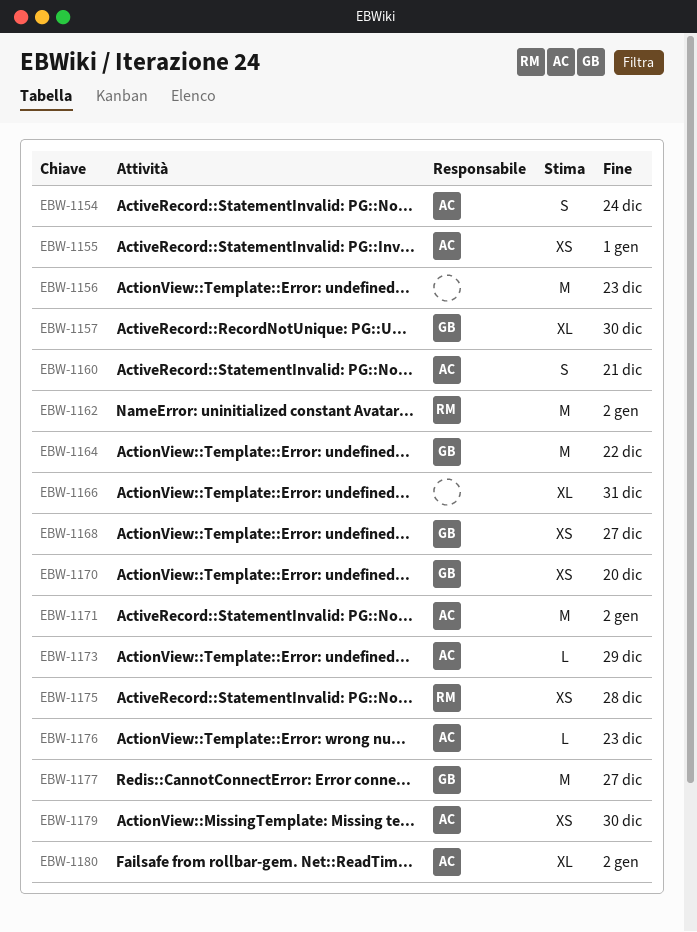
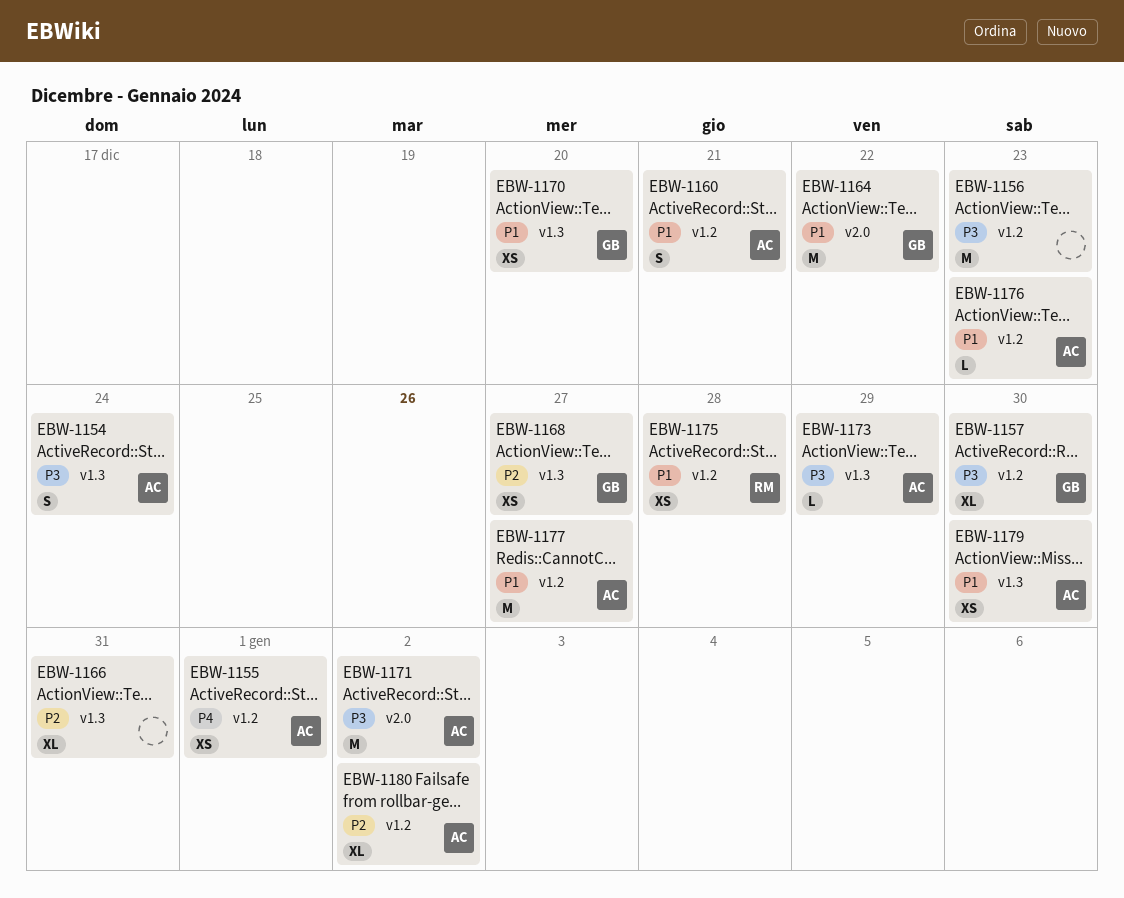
EBW-1162: present -> none
EBW-1177, owner: GB -> AC

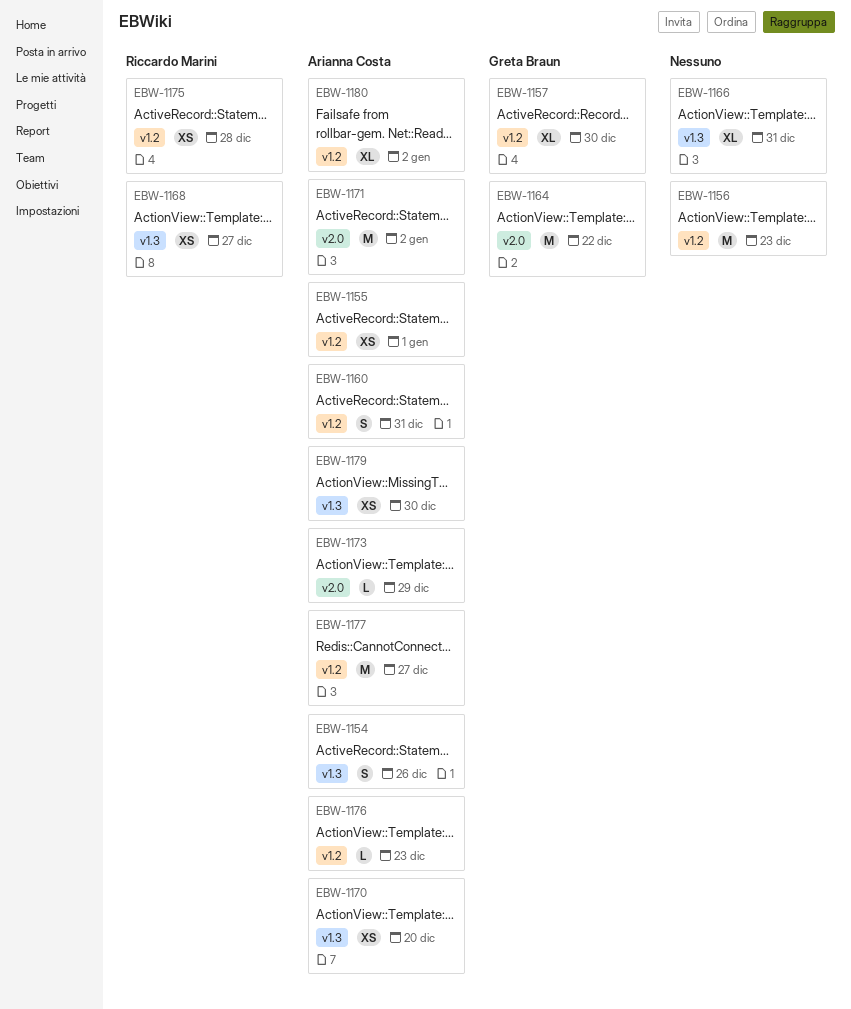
EBW-1154, due: Dec 24 -> Dec 26
EBW-1160, due: Dec 21 -> Dec 31
EBW-1168, owner: Greta Braun -> Riccardo Marini
EBW-1170, owner: Greta Braun -> Arianna Costa
EBW-1173, label: v1.3 -> v2.0

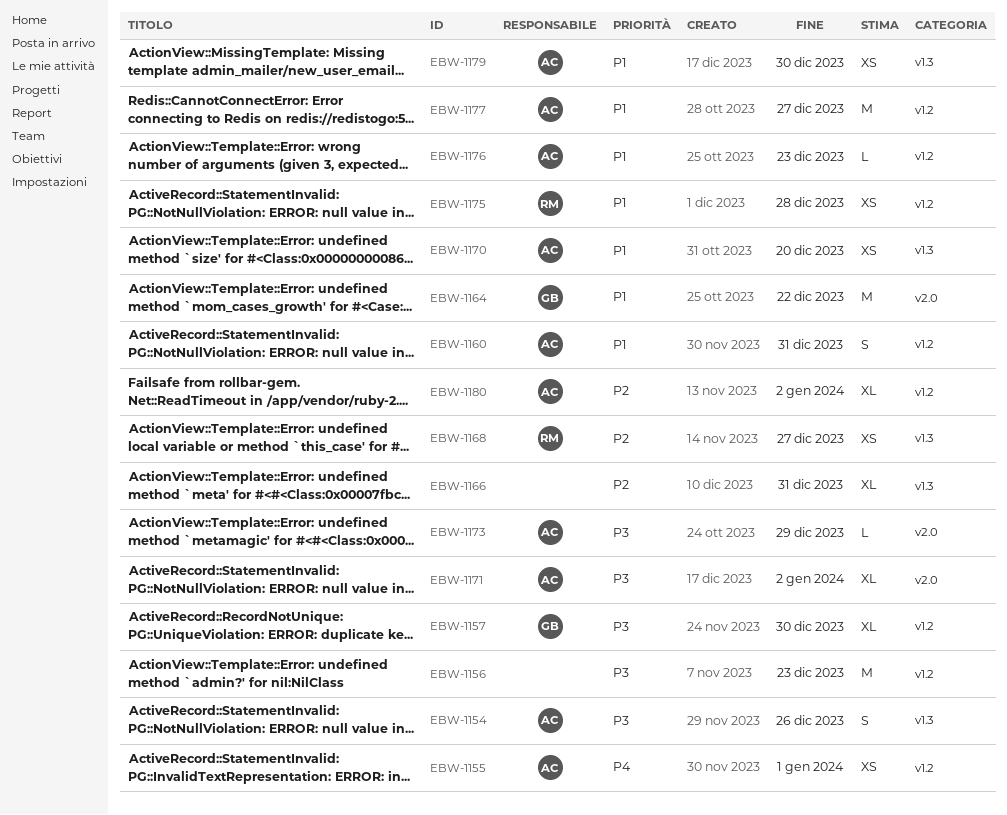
EBW-1171, estimate: M -> XL

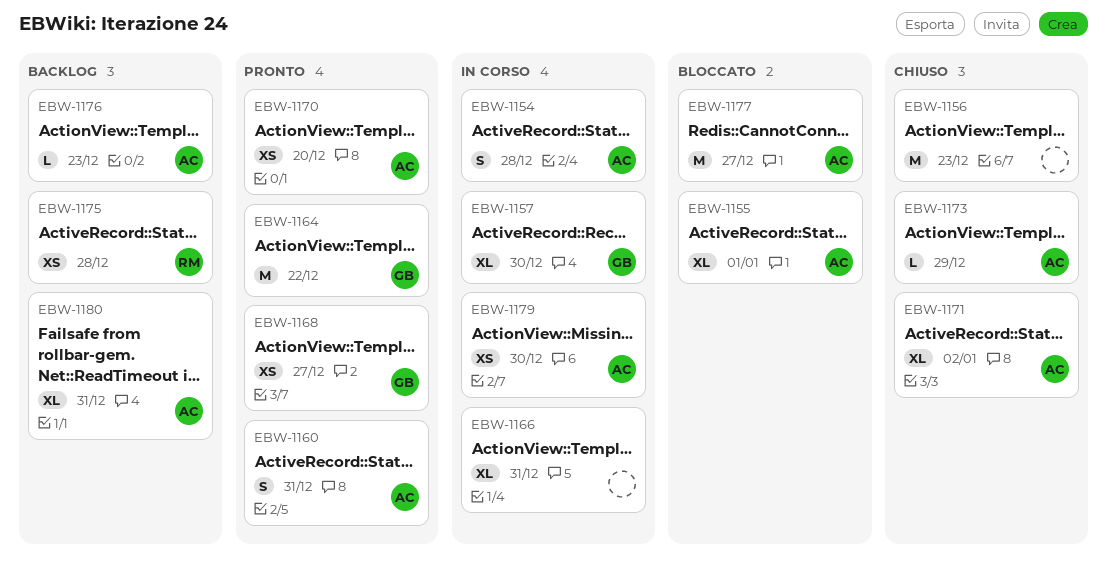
EBW-1154, due: Dec 26 -> Dec 28
EBW-1155, estimate: XS -> XL
EBW-1168, owner: RM -> GB
EBW-1180, due: Jan 2 -> Dec 31

